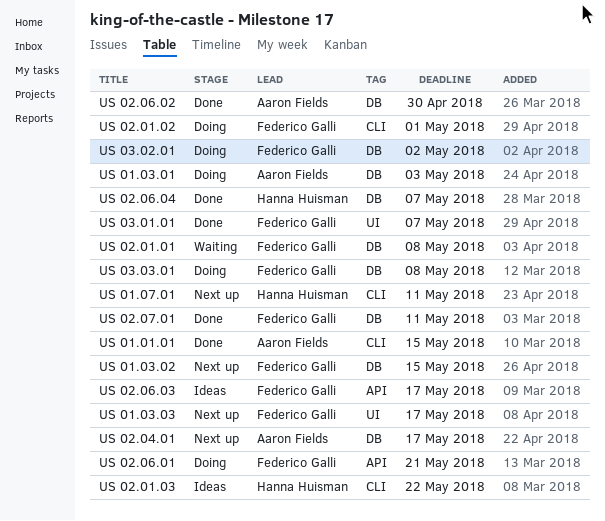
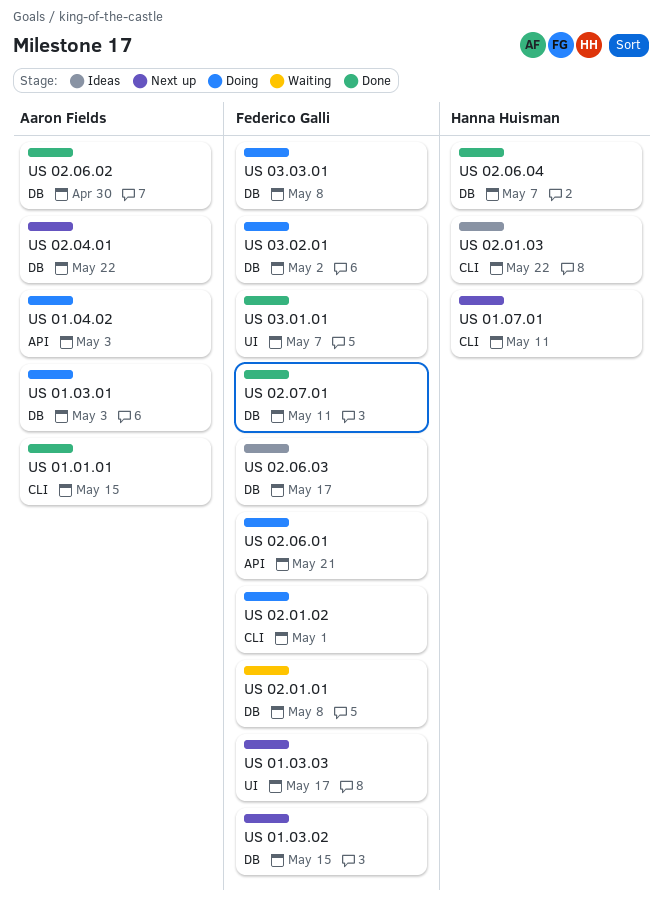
US 01.04.02: none -> present
US 02.04.01, due: May 17 -> May 22
US 02.06.03, label: API -> DB

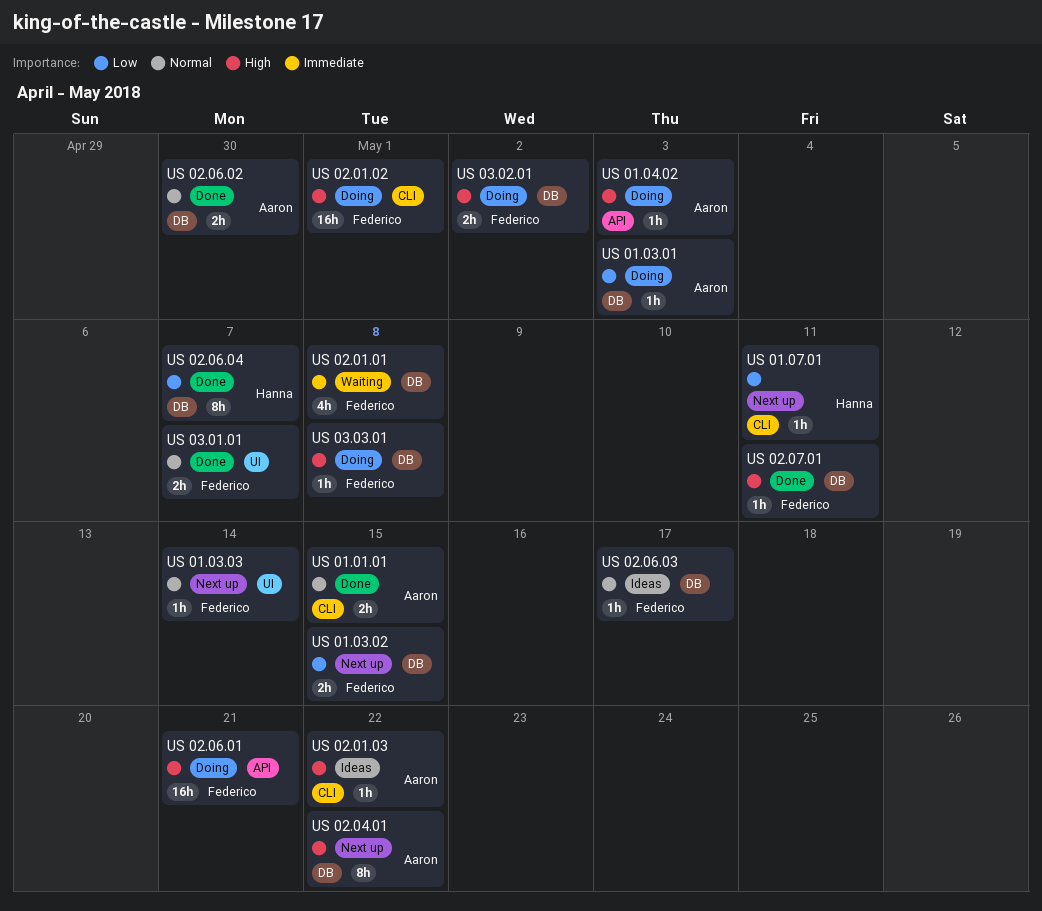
US 01.03.03, due: May 17 -> May 14
US 02.01.03, owner: Hanna Huisman -> Aaron Fields

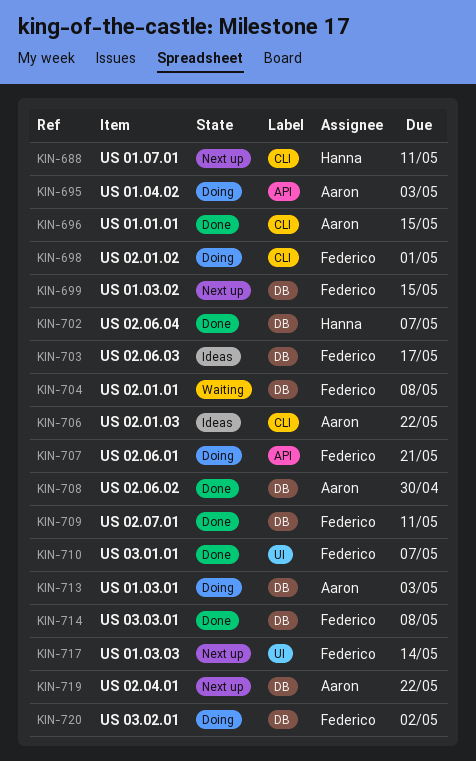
US 03.03.01, status: Doing -> Done

